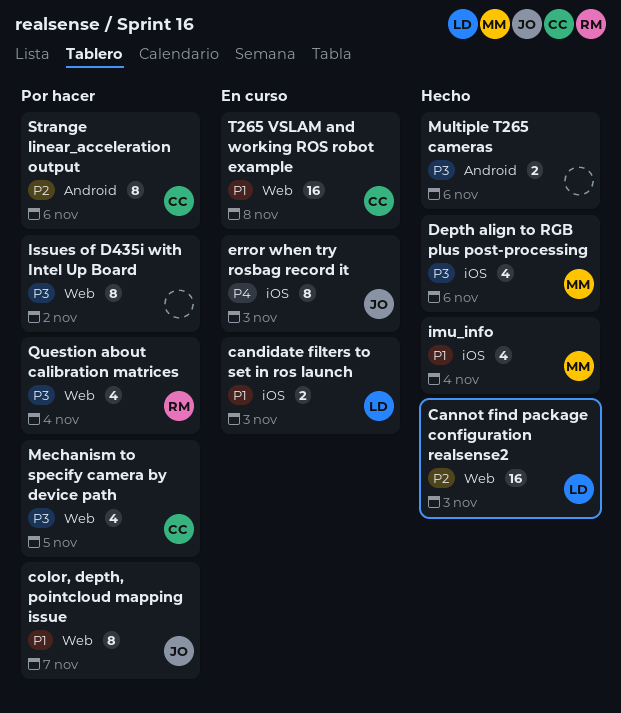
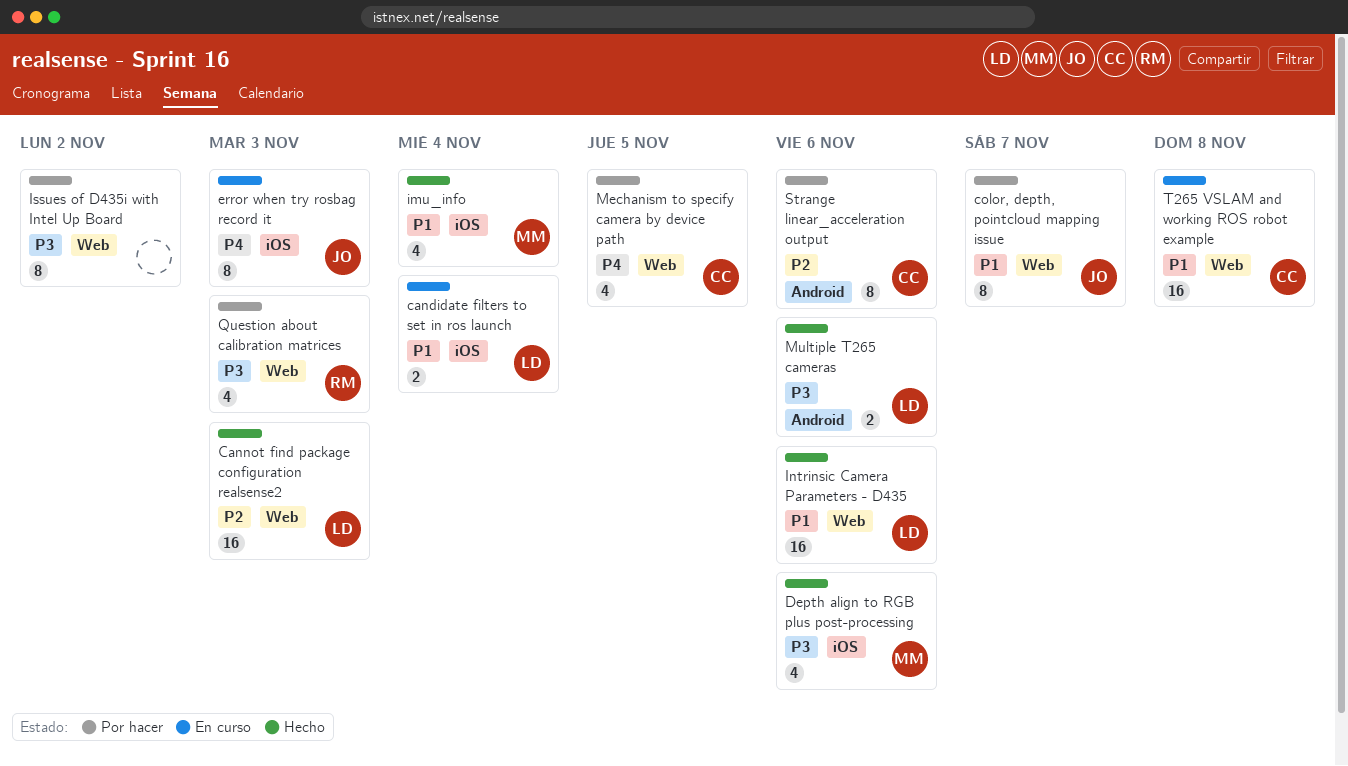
candidate filters to set in ros launch, due: Nov 3 -> Nov 4
Intrinsic Camera Parameters - D435: none -> present
Mechanism to specify camera by device path, priority: P3 -> P4
Multiple T265 cameras, owner: none -> LD
Question about calibration matrices, due: Nov 4 -> Nov 3

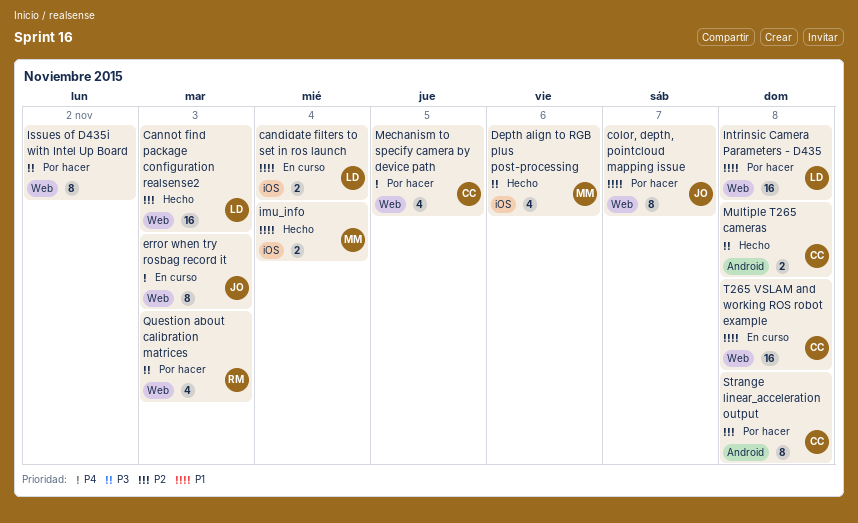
error when try rosbag record it, label: iOS -> Web
imu_info, estimate: 4 -> 2
Intrinsic Camera Parameters - D435, status: Hecho -> Por hacer
Intrinsic Camera Parameters - D435, due: Nov 6 -> Nov 8
Multiple T265 cameras, owner: LD -> CC
Multiple T265 cameras, due: Nov 6 -> Nov 8
Strange linear_acceleration output, due: Nov 6 -> Nov 8

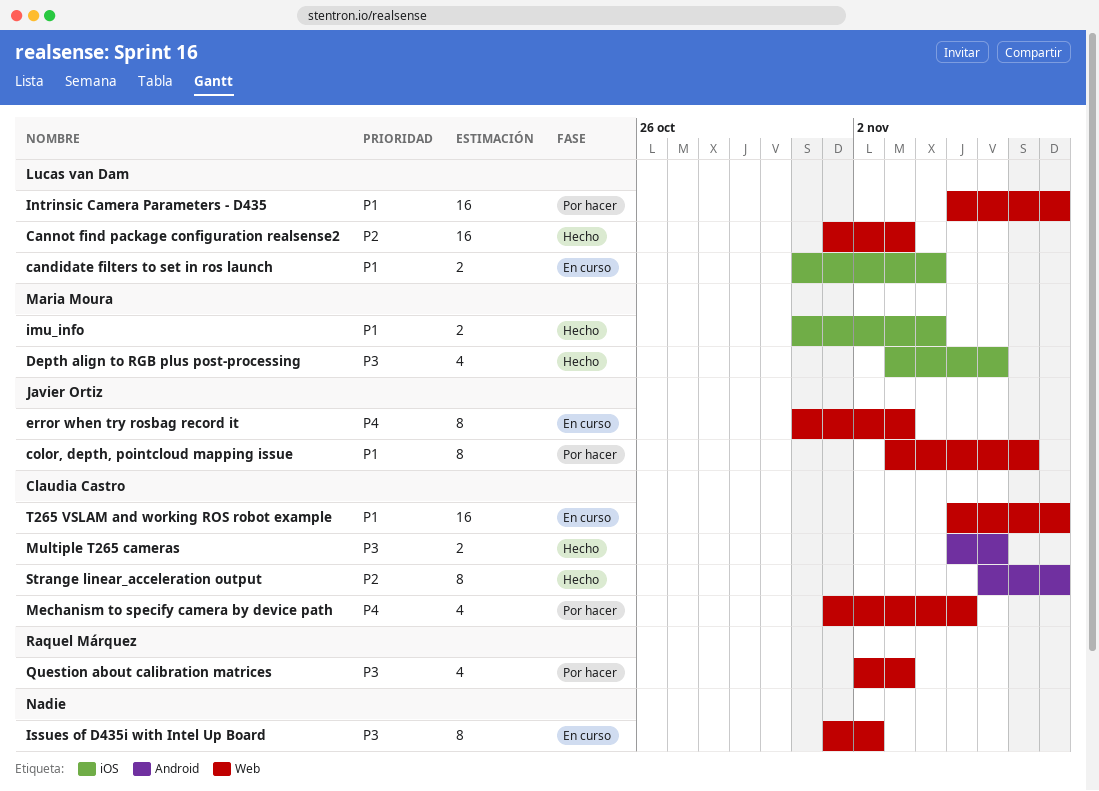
Issues of D435i with Intel Up Board, status: Por hacer -> En curso
Multiple T265 cameras, due: Nov 8 -> Nov 6
Strange linear_acceleration output, status: Por hacer -> Hecho

